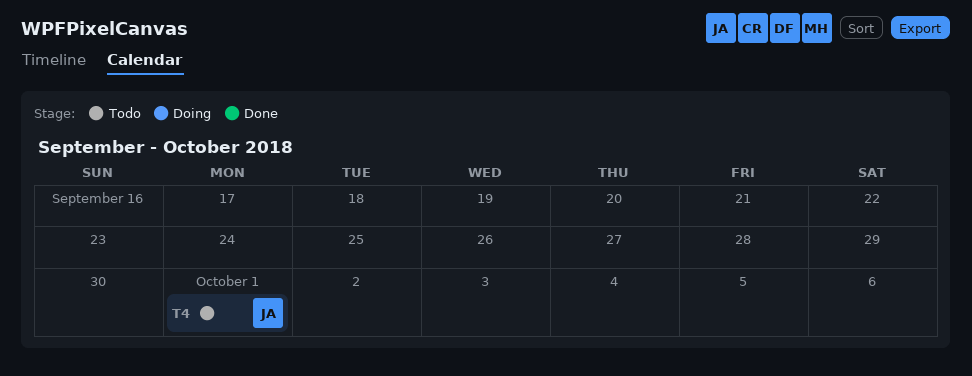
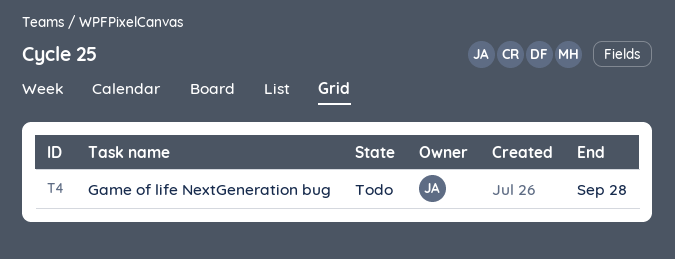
T4, due: Oct 1 -> Sep 28

